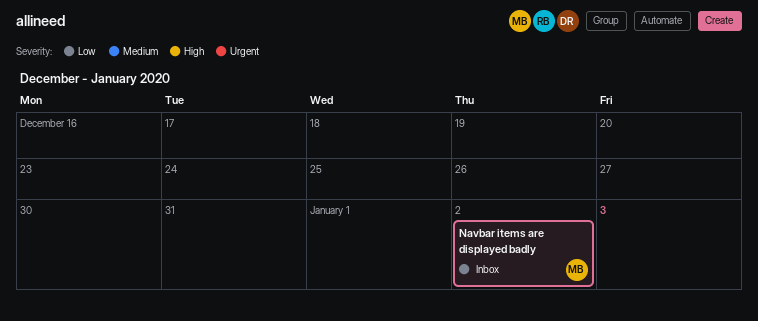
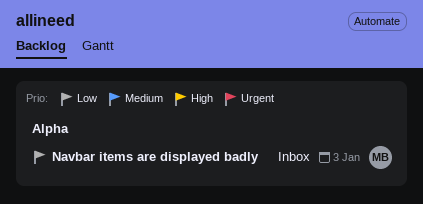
Navbar items are displayed badly, due: Jan 2 -> Jan 3

